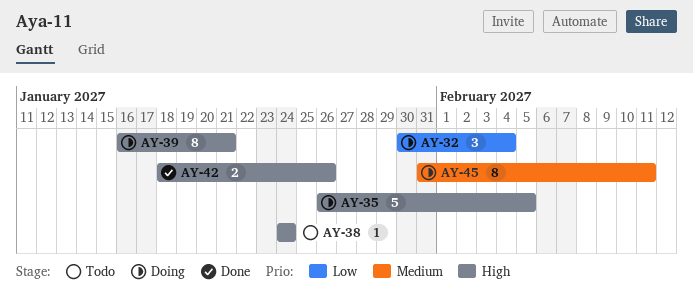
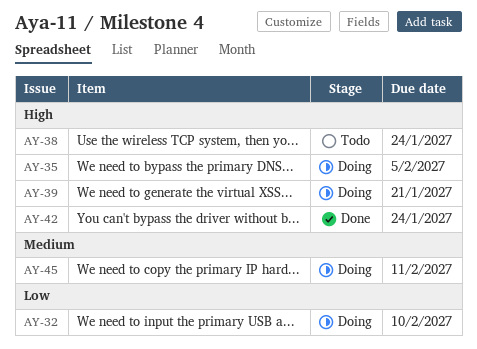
AY-32, due: Feb 4 -> Feb 10
AY-42, due: Jan 26 -> Jan 24

